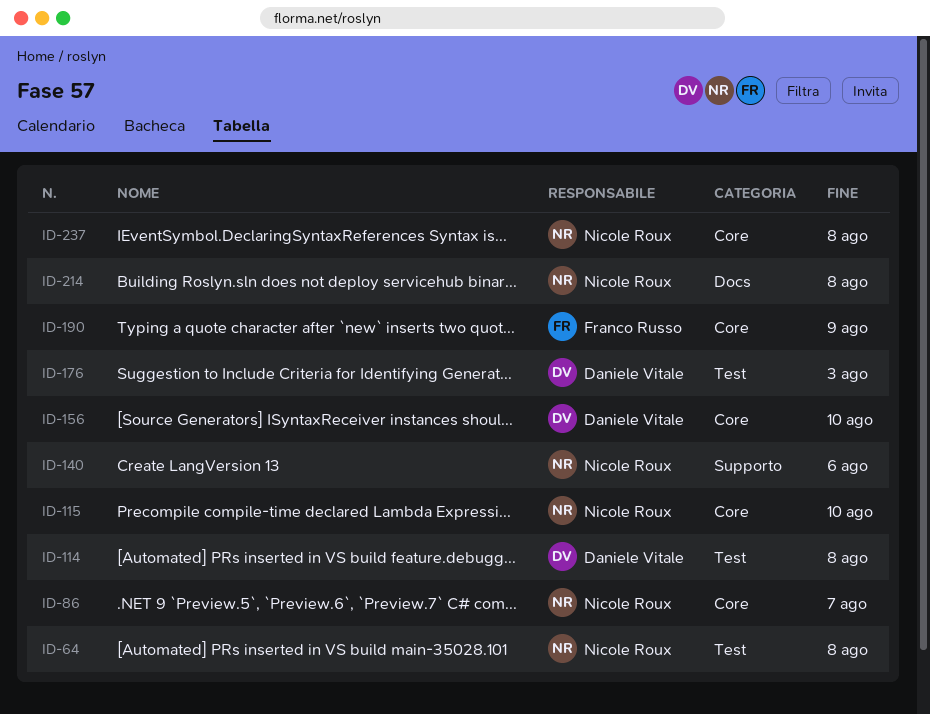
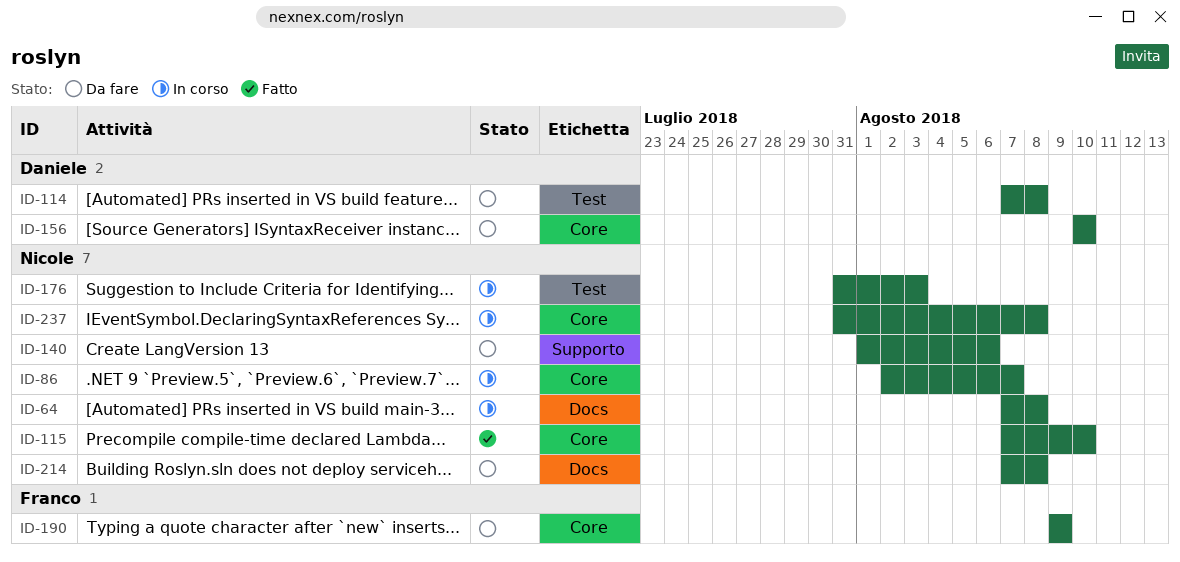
ID-64, label: Test -> Docs
ID-176, owner: Daniele Vitale -> Nicole Roux

